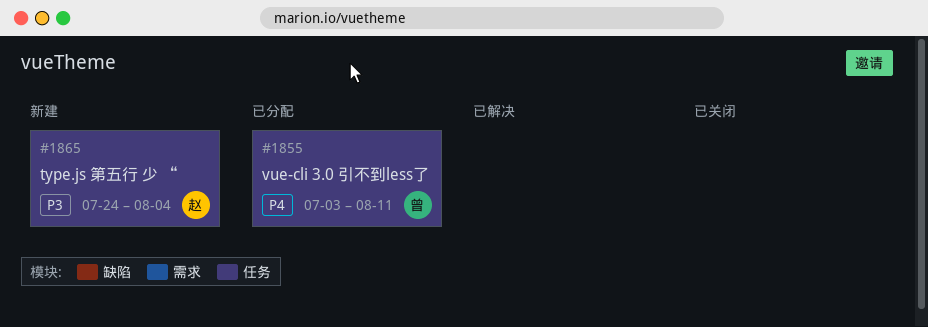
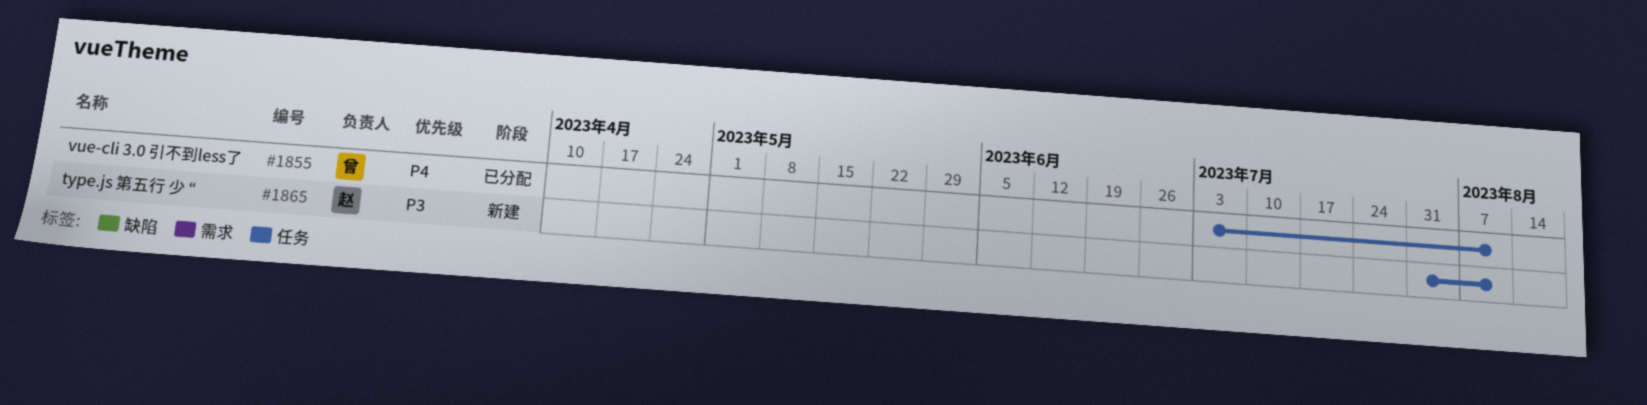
#1865, start: Jul 24 -> Jul 31
#1865, due: Aug 4 -> Aug 11

